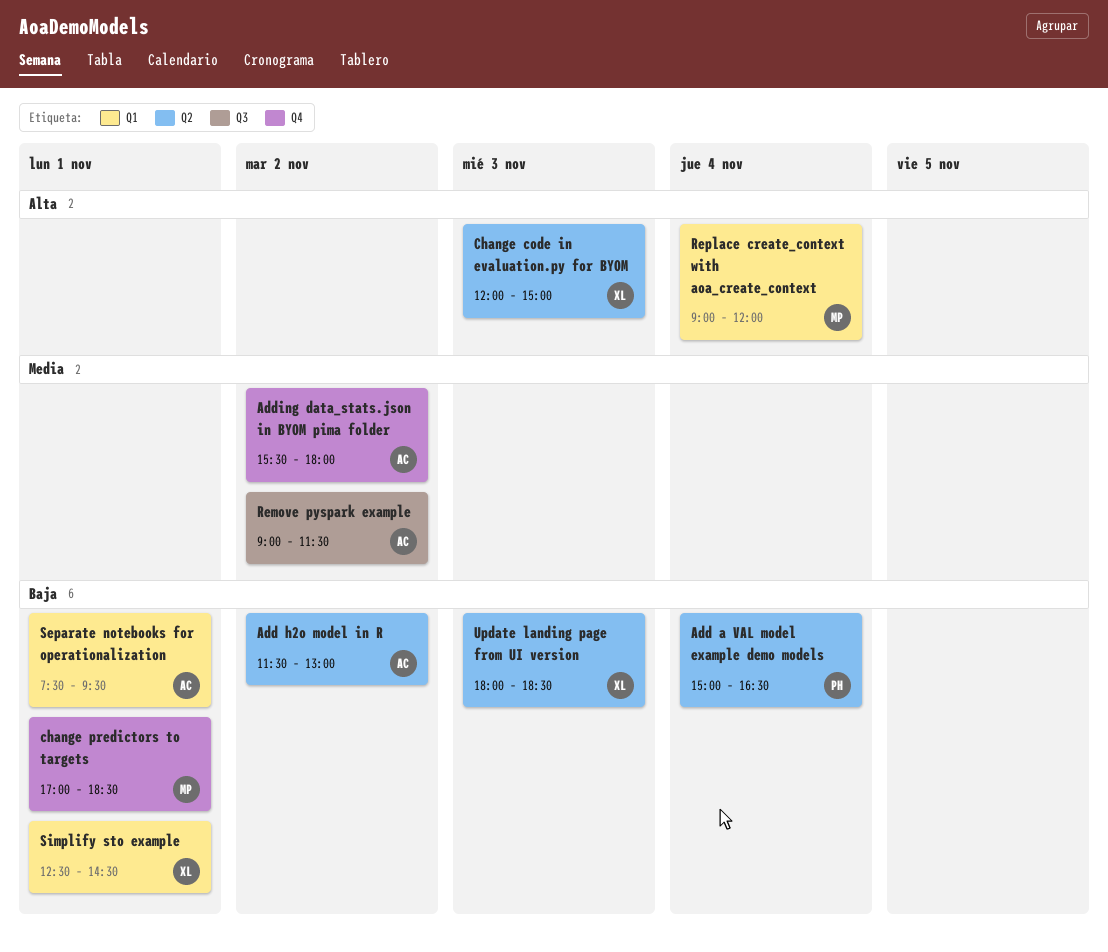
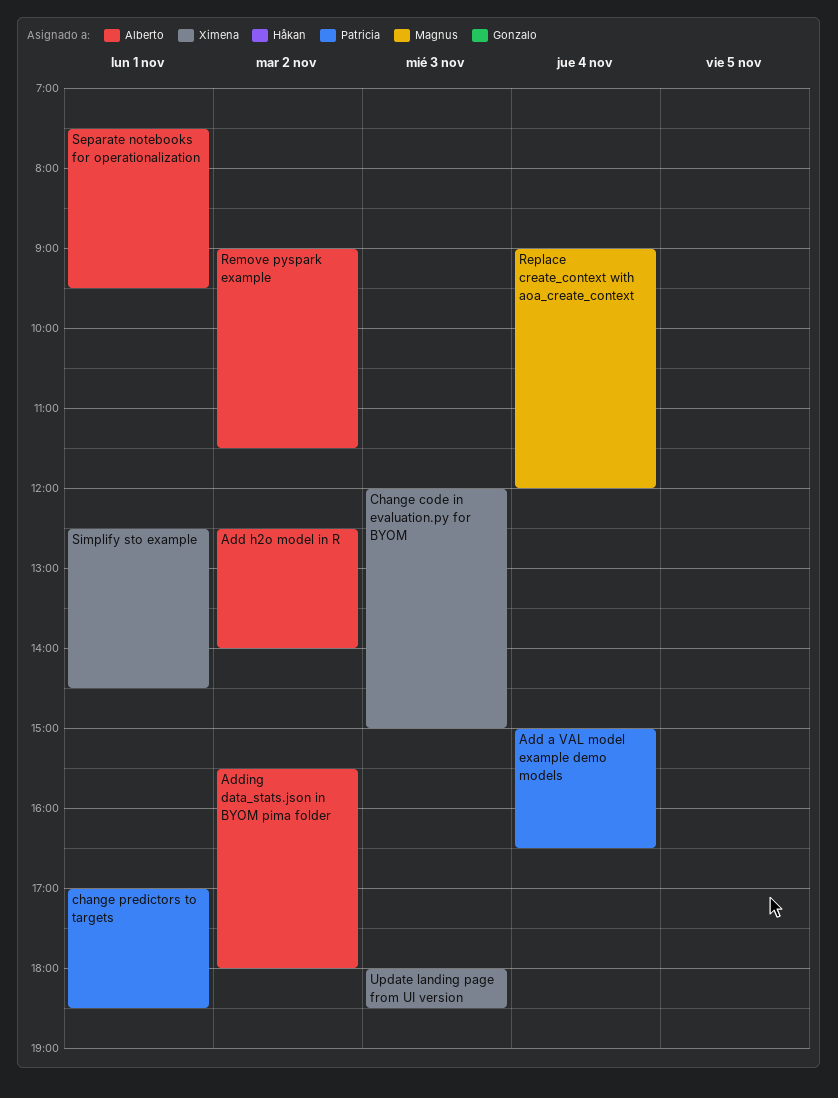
Add h2o model in R, begins: 11:30 -> 12:30
Add h2o model in R, ends: 13:00 -> 14:00
change predictors to targets, owner: Magnus -> Patricia

